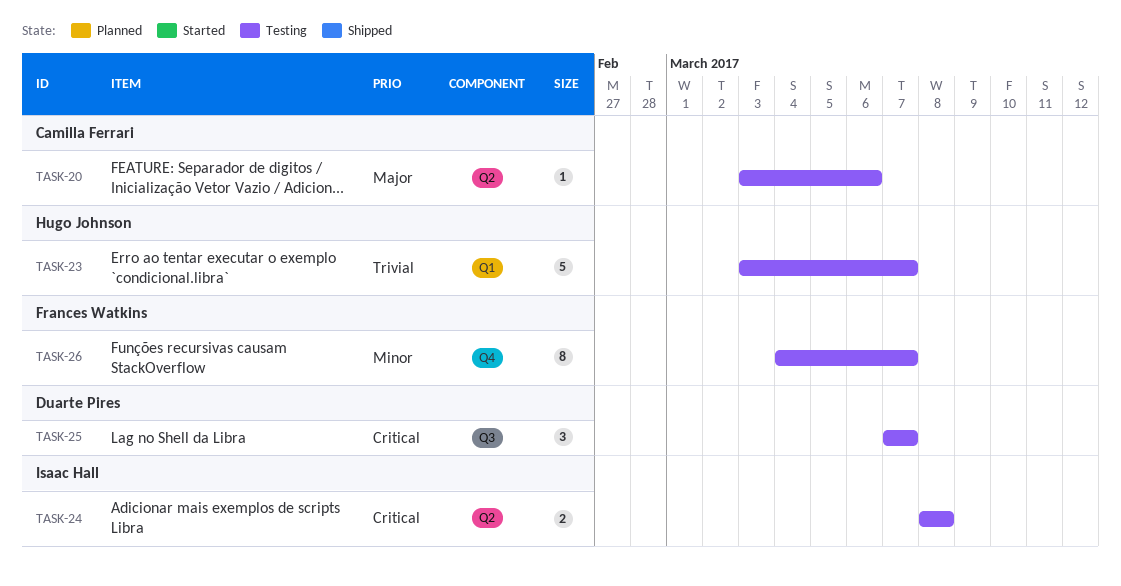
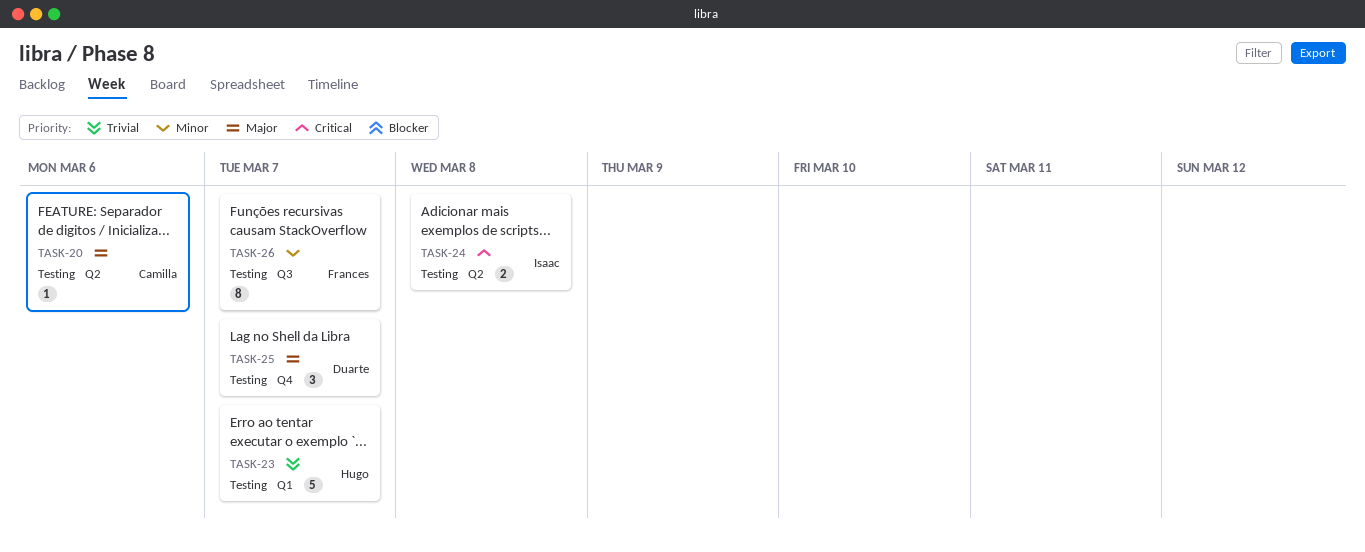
TASK-25, priority: Critical -> Major
TASK-25, label: Q3 -> Q4
TASK-26, label: Q4 -> Q3

